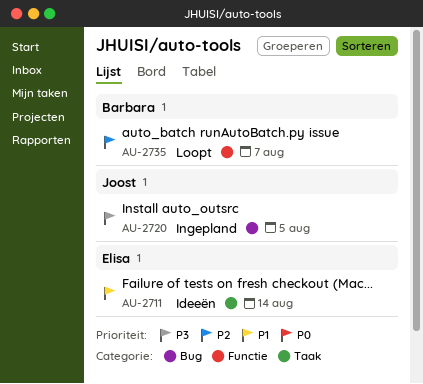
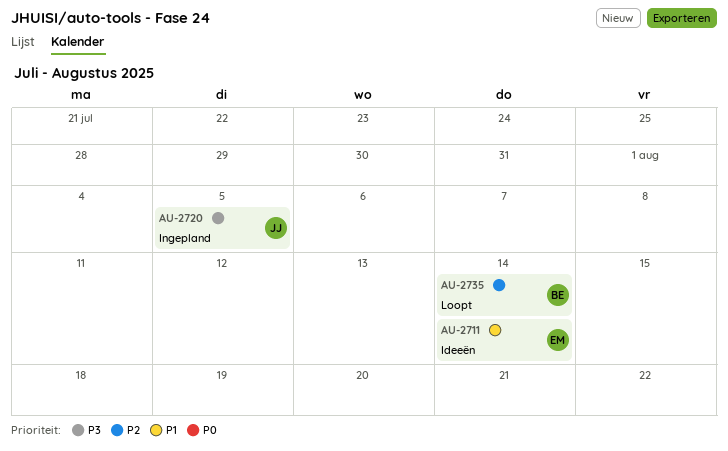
AU-2735, due: Aug 7 -> Aug 14

